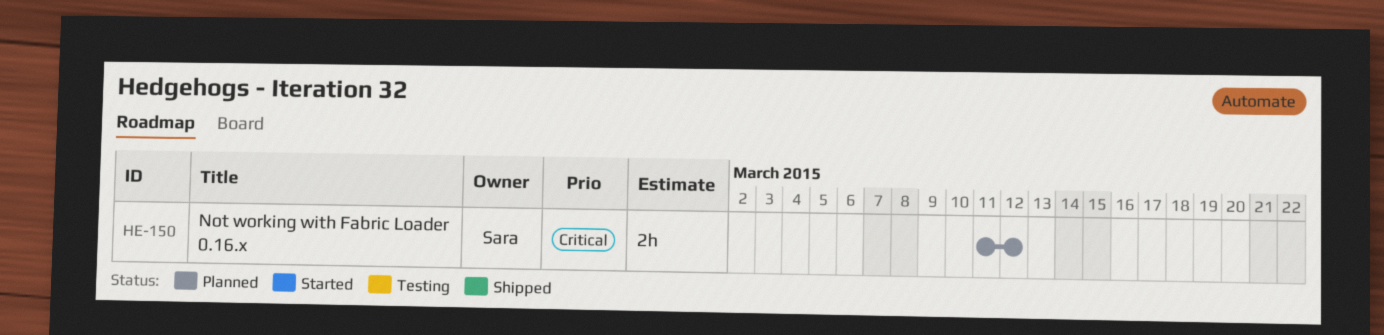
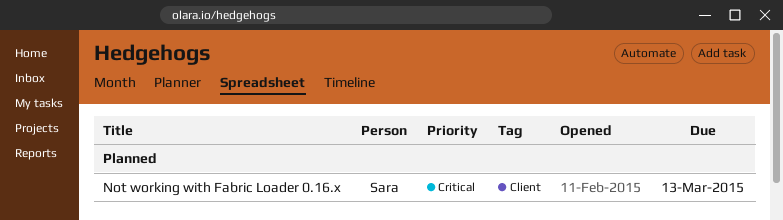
Not working with Fabric Loader 0.16.x, due: Mar 12 -> Mar 13

